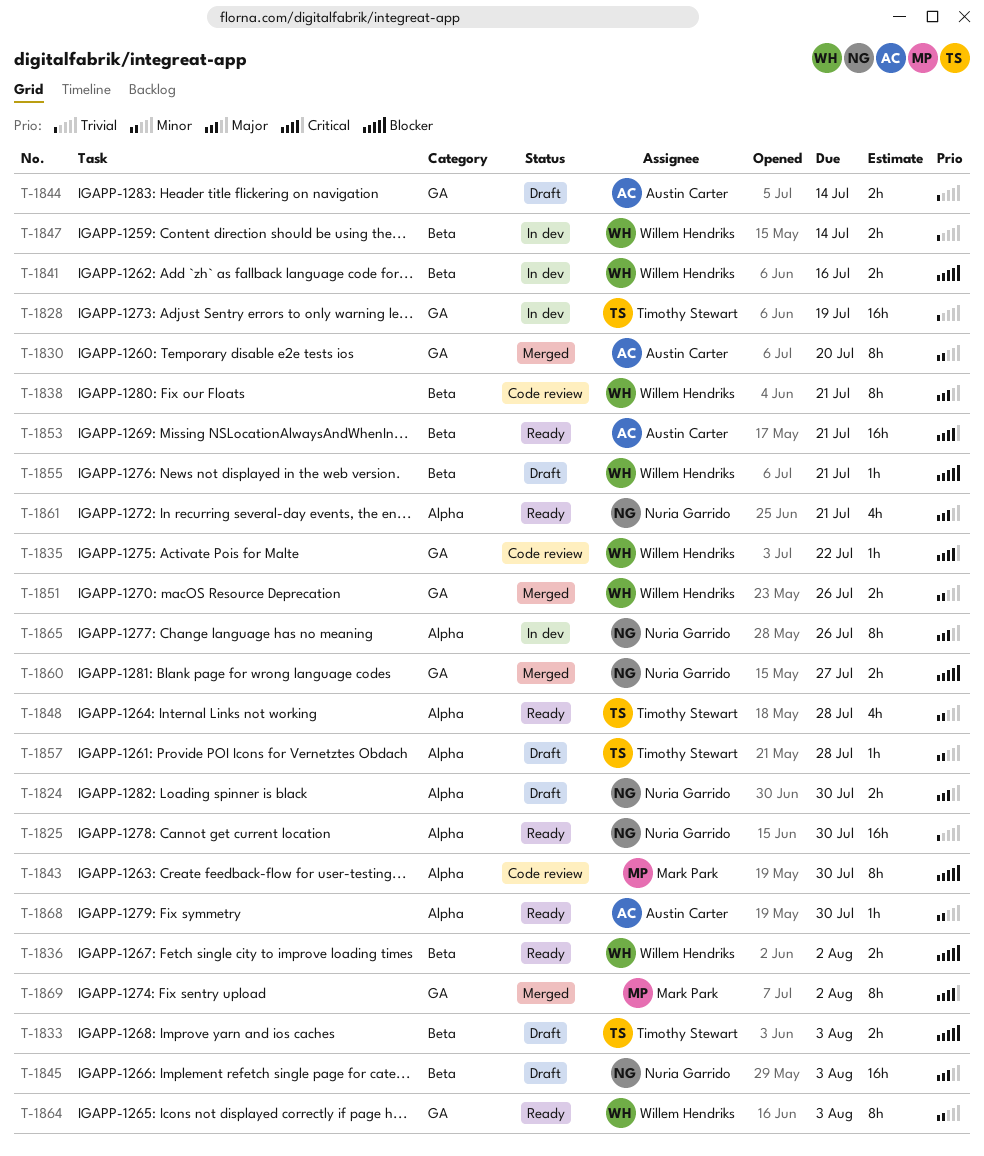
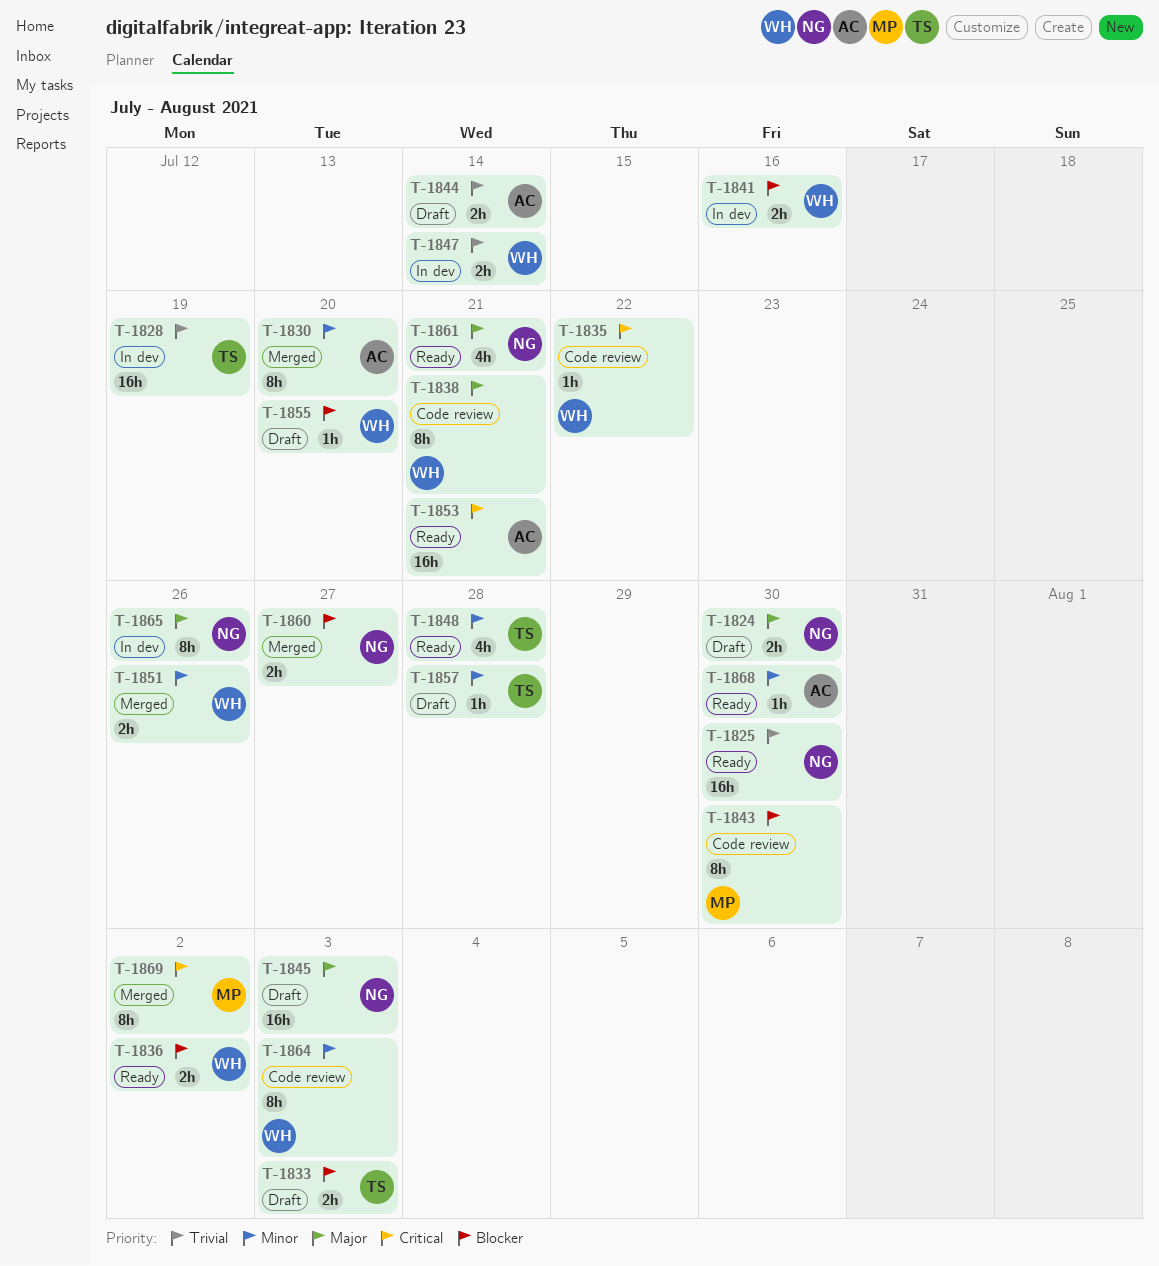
T-1855, due: Jul 21 -> Jul 20
T-1864, status: Ready -> Code review

